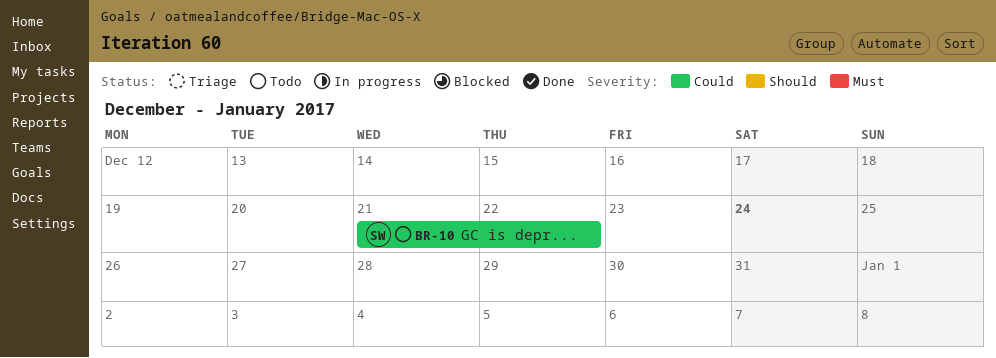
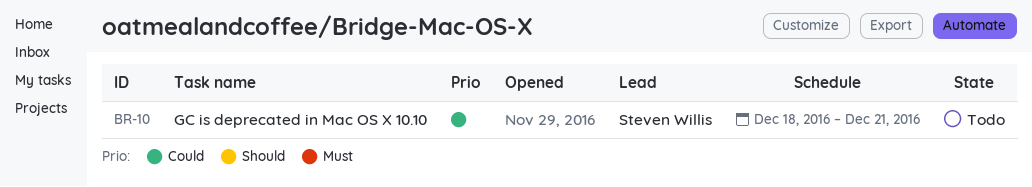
BR-10, start: Dec 21 -> Dec 18
BR-10, due: Dec 22 -> Dec 21

